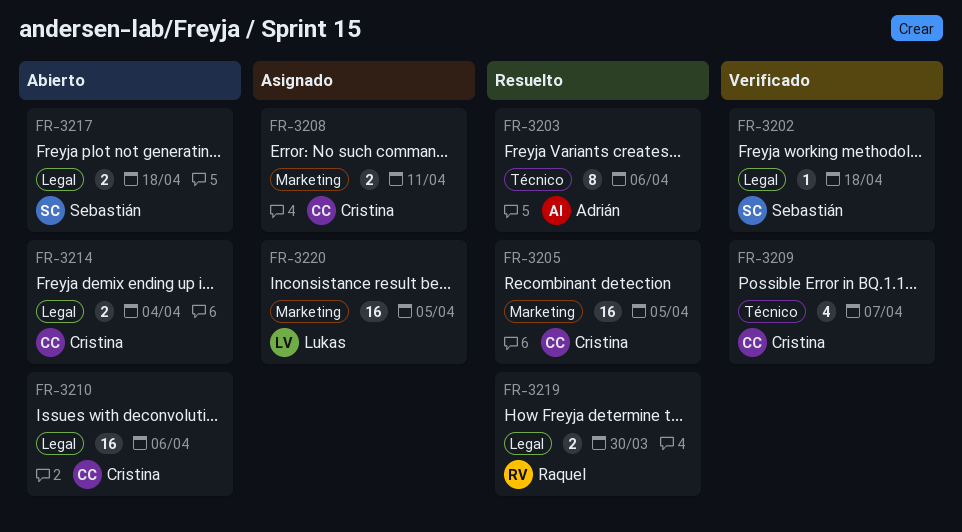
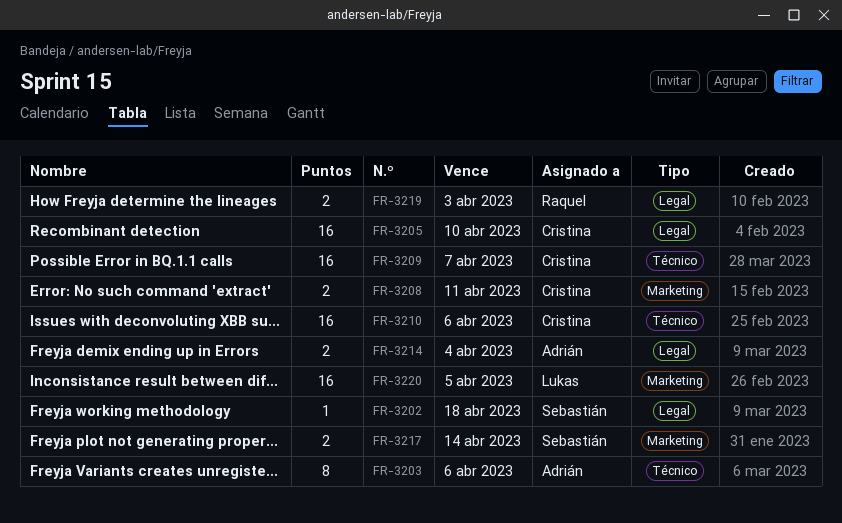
FR-3205, label: Marketing -> Legal
FR-3205, due: Apr 5 -> Apr 10
FR-3209, estimate: 4 -> 16
FR-3210, label: Legal -> Técnico
FR-3214, owner: Cristina -> Adrián
FR-3217, label: Legal -> Marketing
FR-3217, due: Apr 18 -> Apr 14
FR-3219, due: Mar 30 -> Apr 3

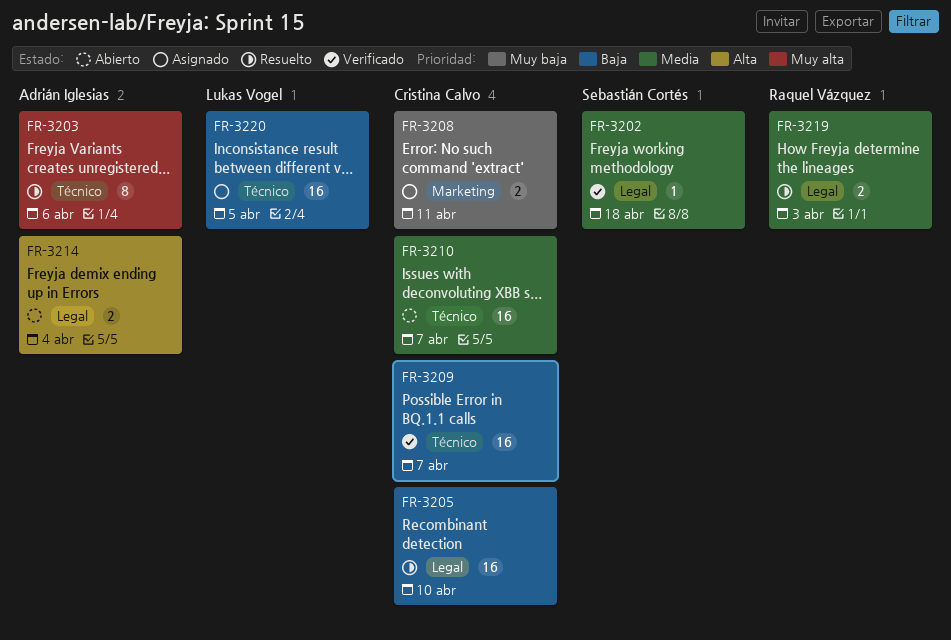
FR-3210, due: Apr 6 -> Apr 7
FR-3217: present -> none
FR-3220, label: Marketing -> Técnico

